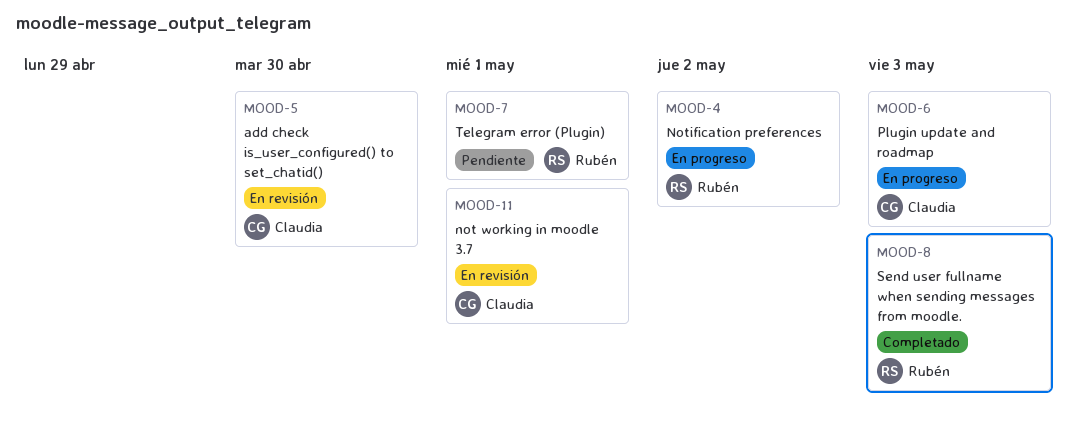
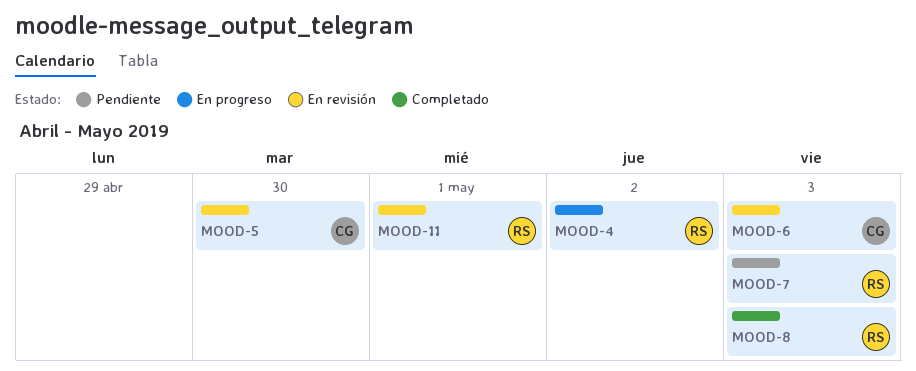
MOOD-6, status: En progreso -> En revisión
MOOD-7, due: May 1 -> May 3
MOOD-11, owner: Claudia -> Rubén

